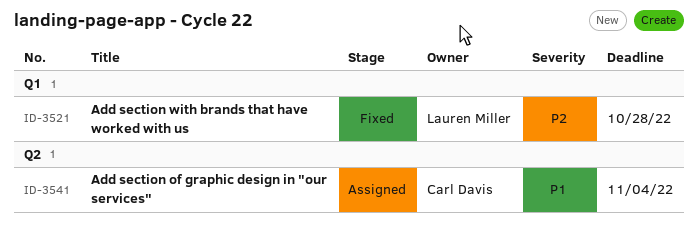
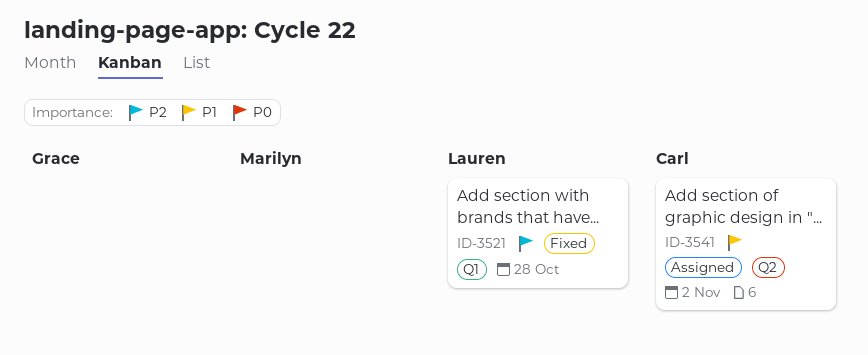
ID-3541, due: Nov 4 -> Nov 2

